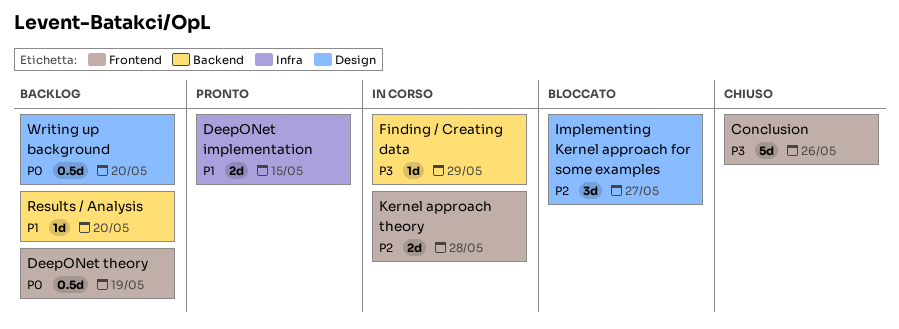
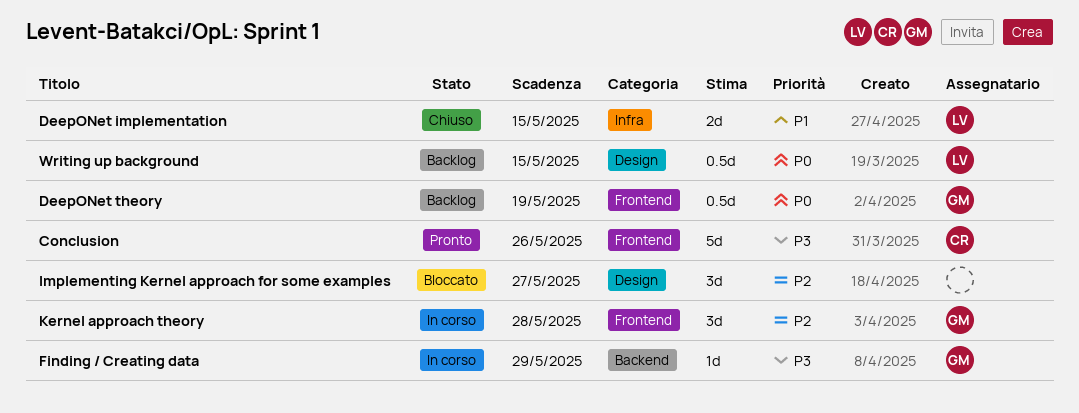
Conclusion, status: Chiuso -> Pronto
DeepONet implementation, status: Pronto -> Chiuso
Kernel approach theory, estimate: 2d -> 3d
Results / Analysis: present -> none
Writing up background, due: May 20 -> May 15

